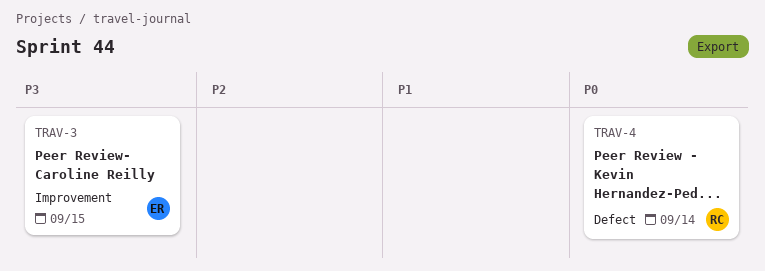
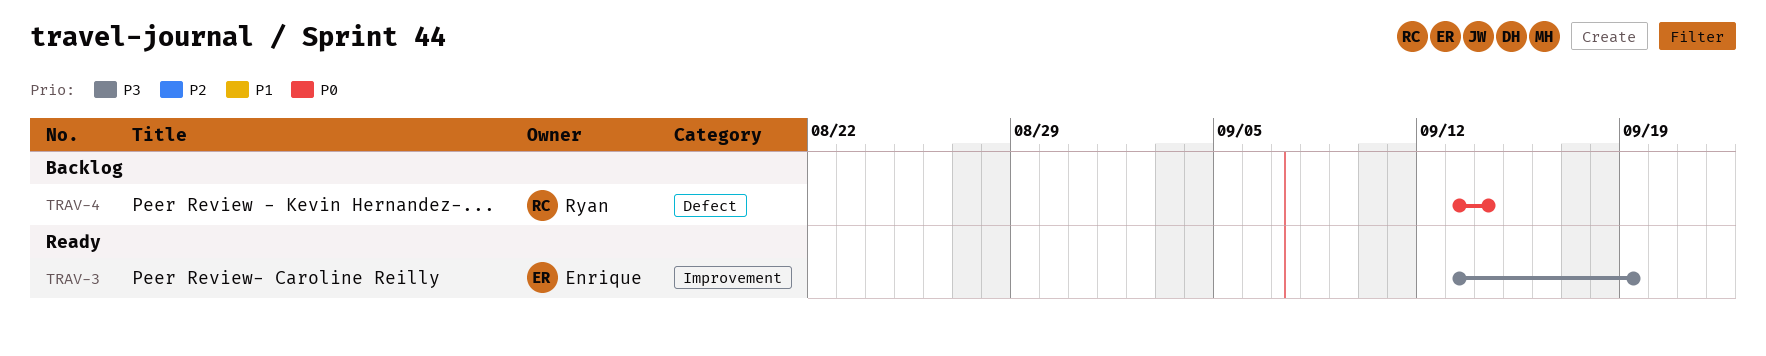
TRAV-3, due: Sep 15 -> Sep 19

